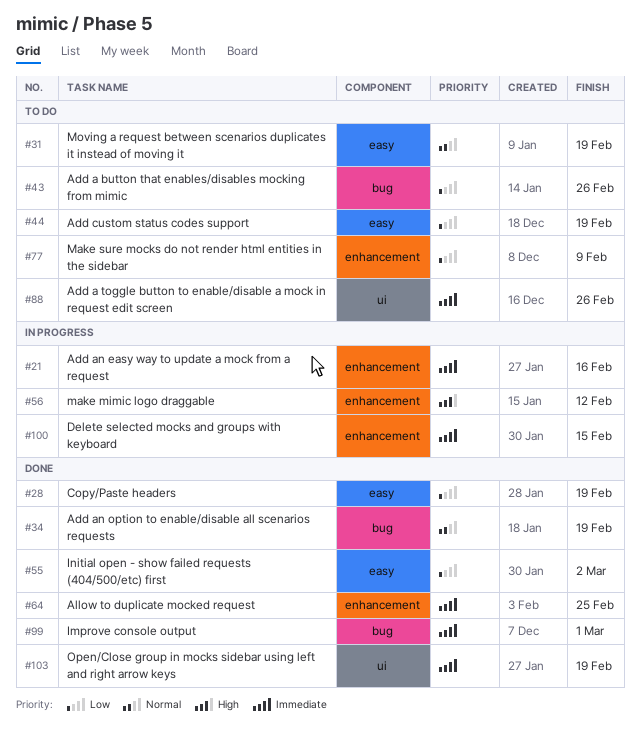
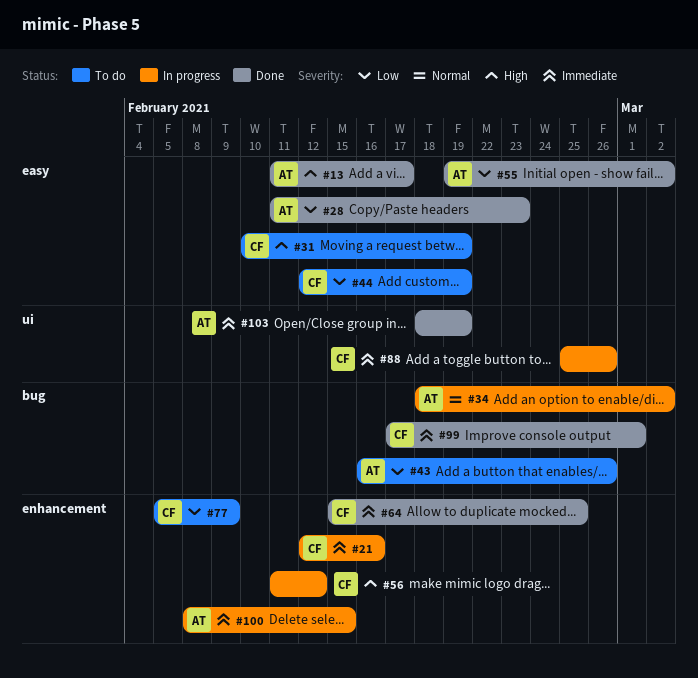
#13: none -> present
#28, due: Feb 19 -> Feb 23
#31, priority: Normal -> High
#34, status: Done -> In progress
#34, due: Feb 19 -> Mar 2
#88, status: To do -> In progress

